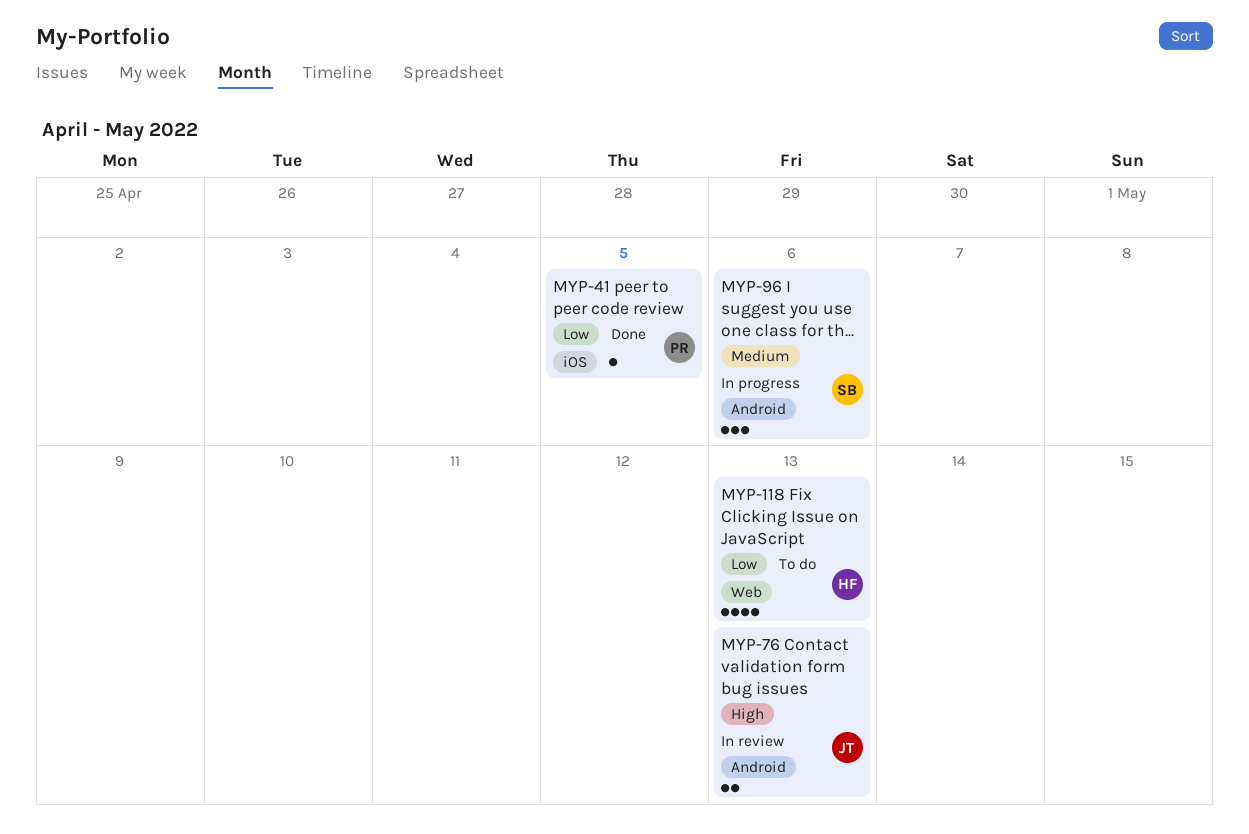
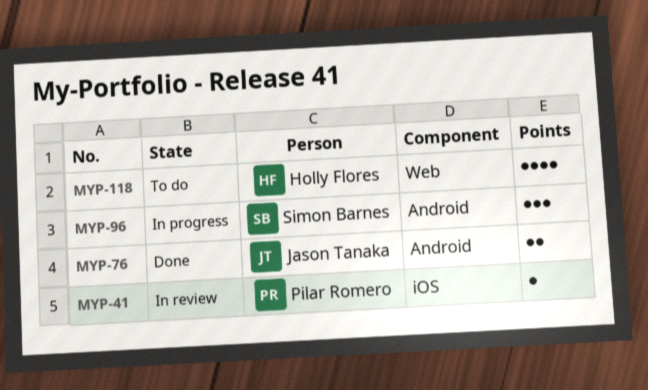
MYP-41, status: Done -> In review
MYP-76, status: In review -> Done

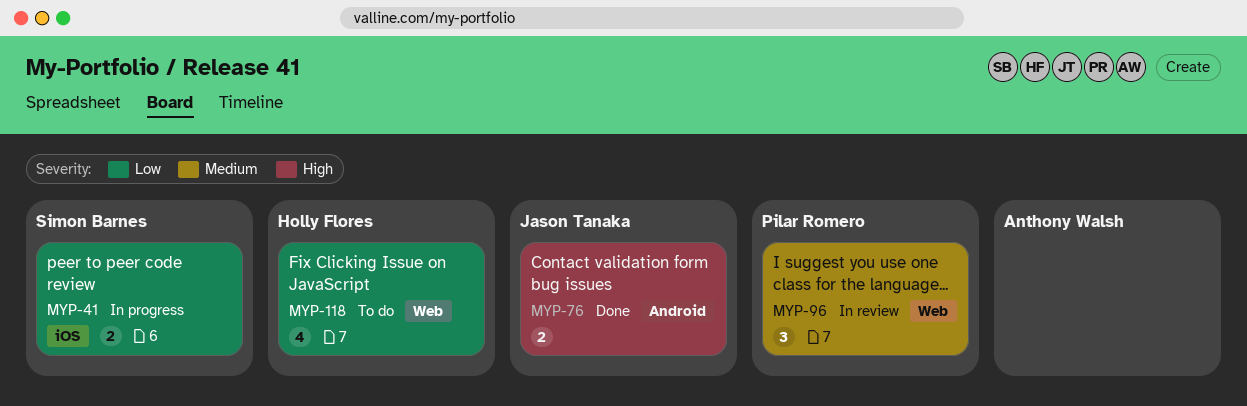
MYP-41, status: In review -> In progress
MYP-41, owner: Pilar Romero -> Simon Barnes
MYP-41, estimate: 1 -> 2
MYP-96, status: In progress -> In review
MYP-96, owner: Simon Barnes -> Pilar Romero
MYP-96, label: Android -> Web

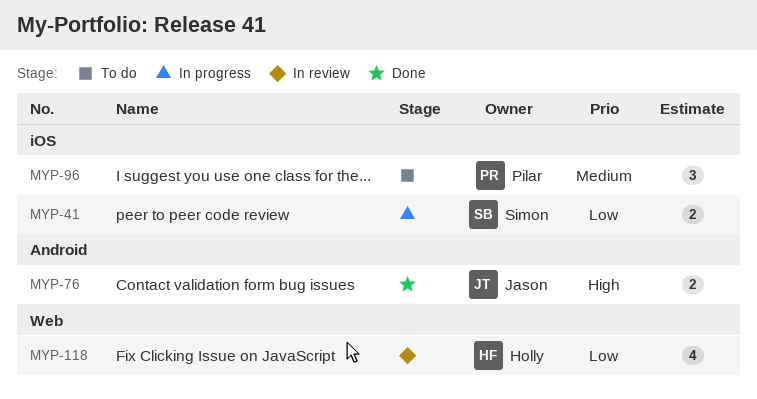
MYP-96, status: In review -> To do
MYP-96, label: Web -> iOS
MYP-118, status: To do -> In review

